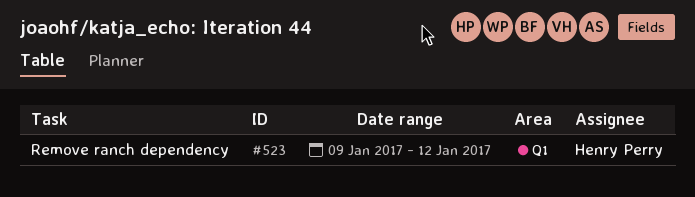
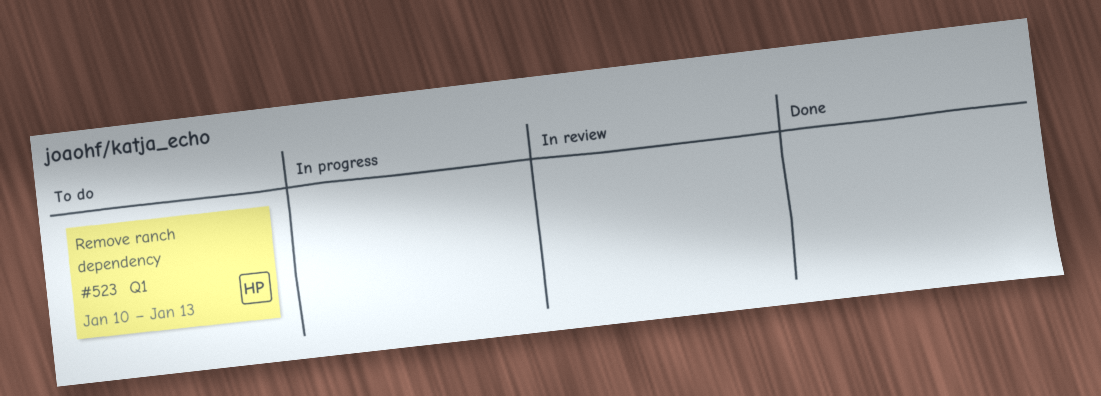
#523, start: Jan 9 -> Jan 10
#523, due: Jan 12 -> Jan 13

